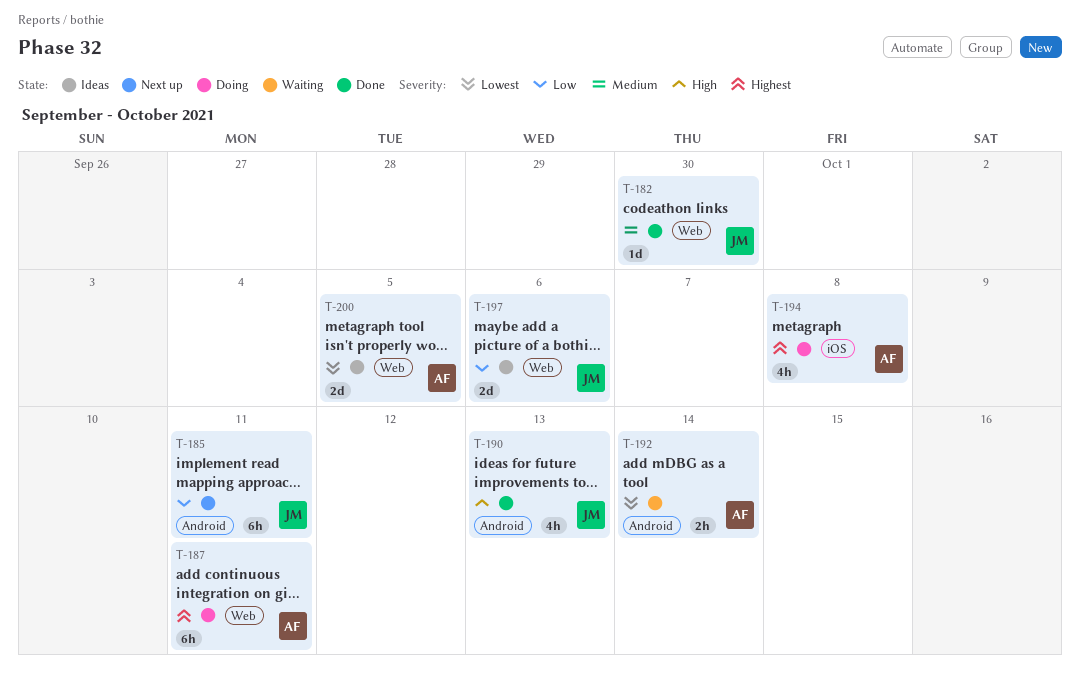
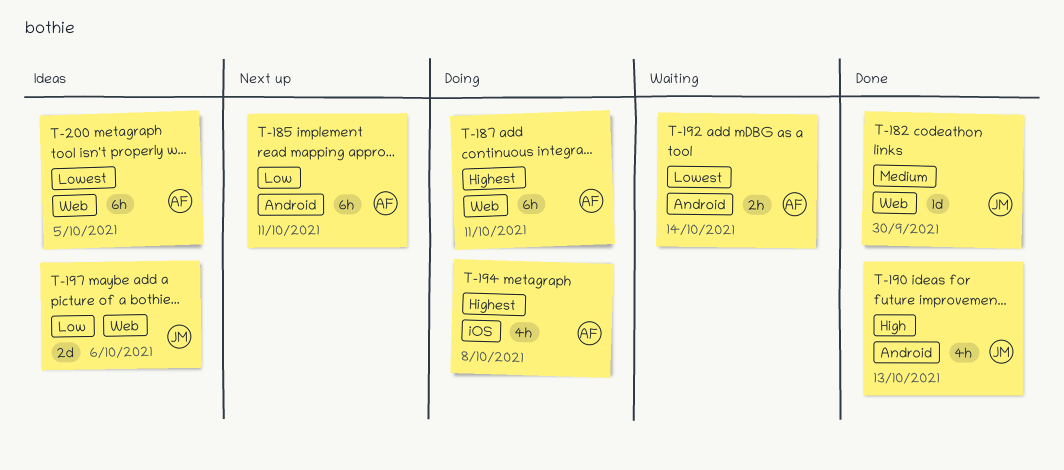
T-185, owner: JM -> AF
T-200, estimate: 2d -> 6h

